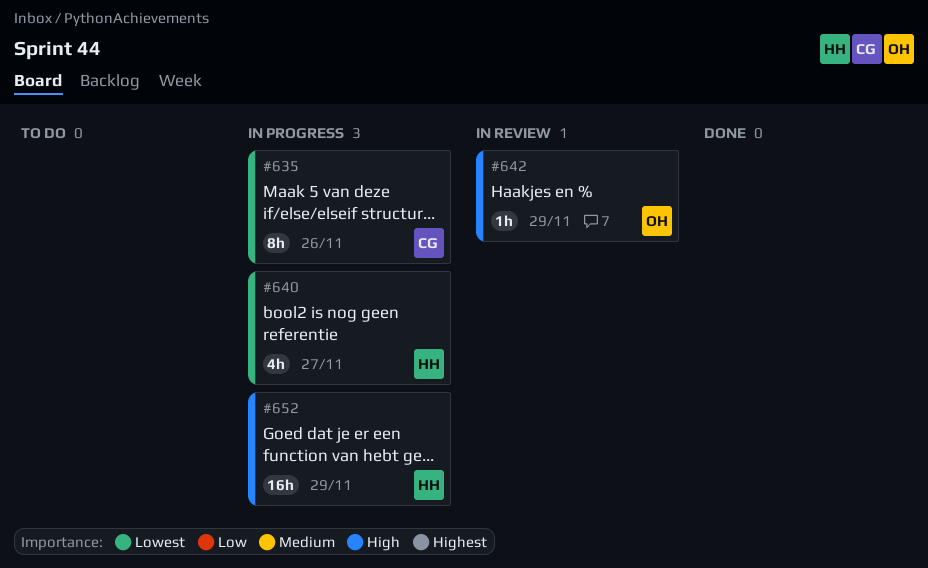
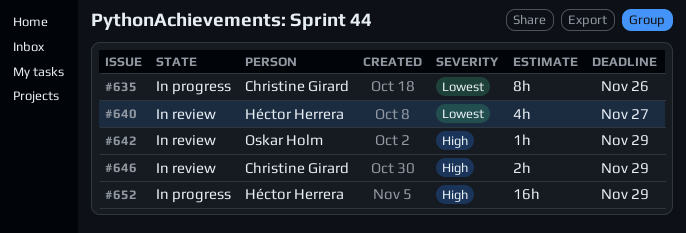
#640, status: In progress -> In review
#646: none -> present

